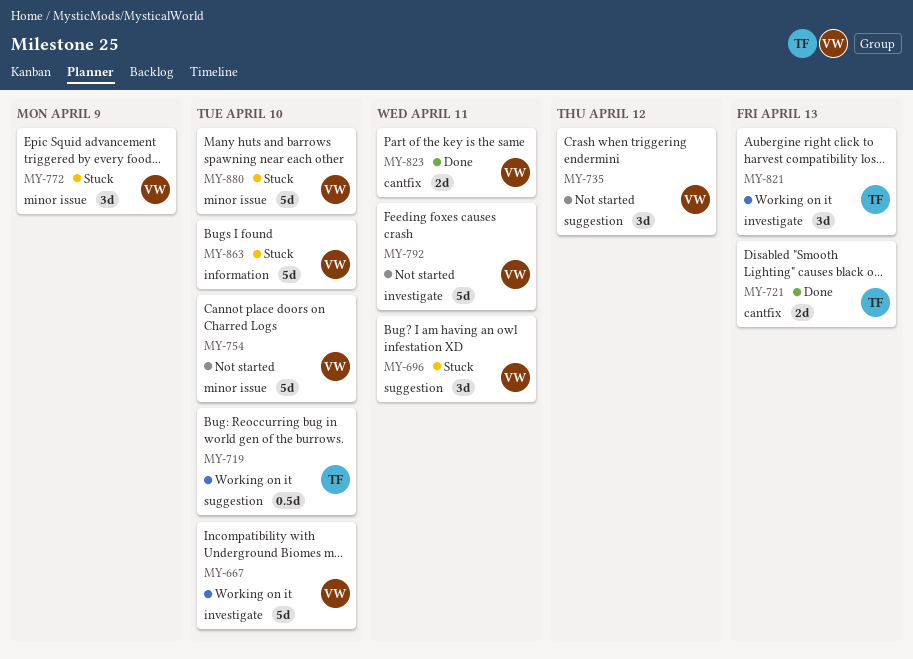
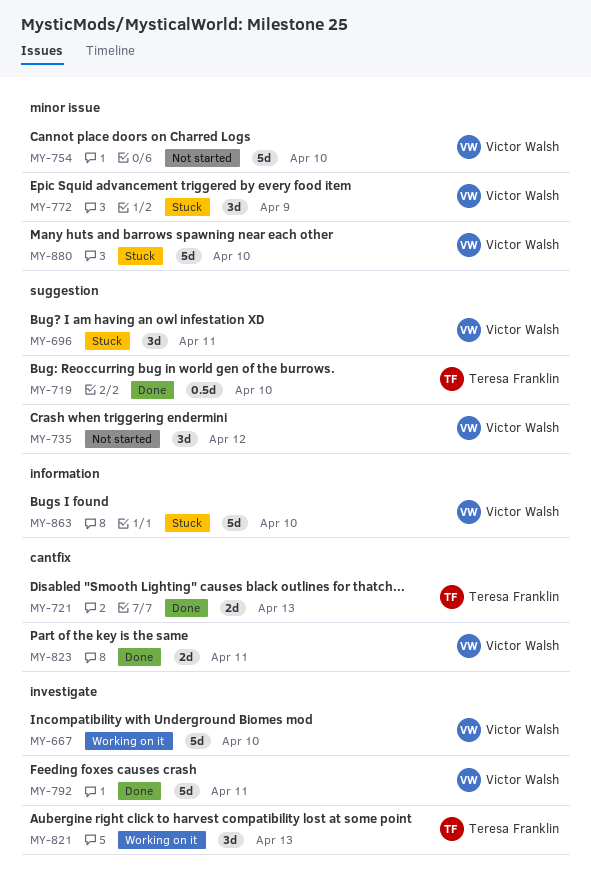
MY-719, status: Working on it -> Done
MY-792, status: Not started -> Done

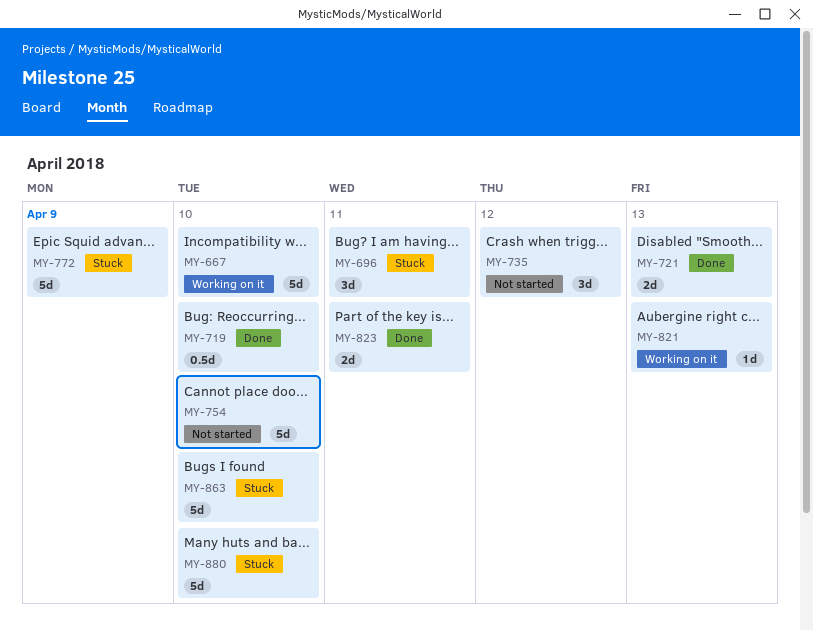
MY-772, estimate: 3d -> 5d
MY-792: present -> none
MY-821, estimate: 3d -> 1d

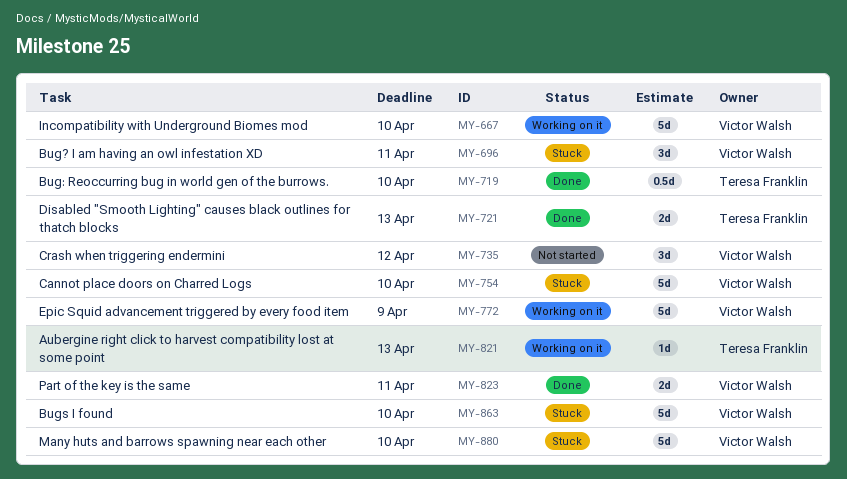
MY-754, status: Not started -> Stuck
MY-772, status: Stuck -> Working on it

